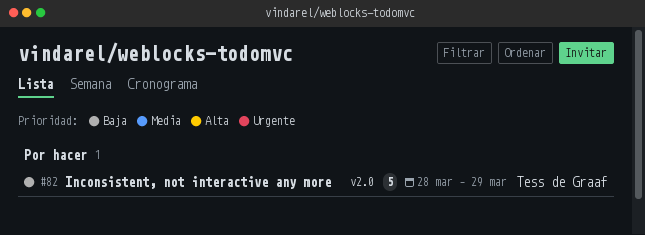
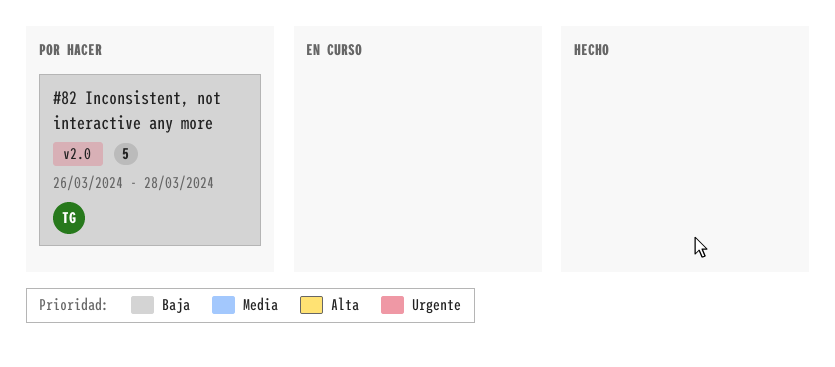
#82, start: Mar 28 -> Mar 26
#82, due: Mar 29 -> Mar 28

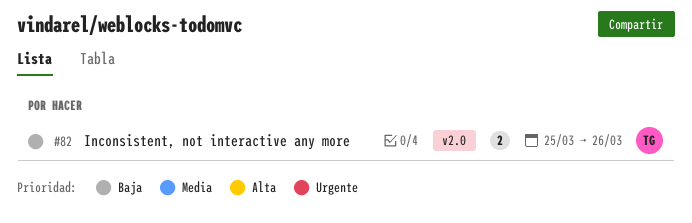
#82, estimate: 5 -> 2
#82, start: Mar 26 -> Mar 25
#82, due: Mar 28 -> Mar 26

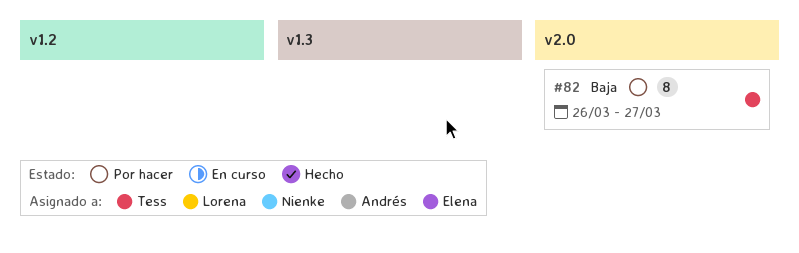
#82, estimate: 2 -> 8
#82, start: Mar 25 -> Mar 26
#82, due: Mar 26 -> Mar 27

